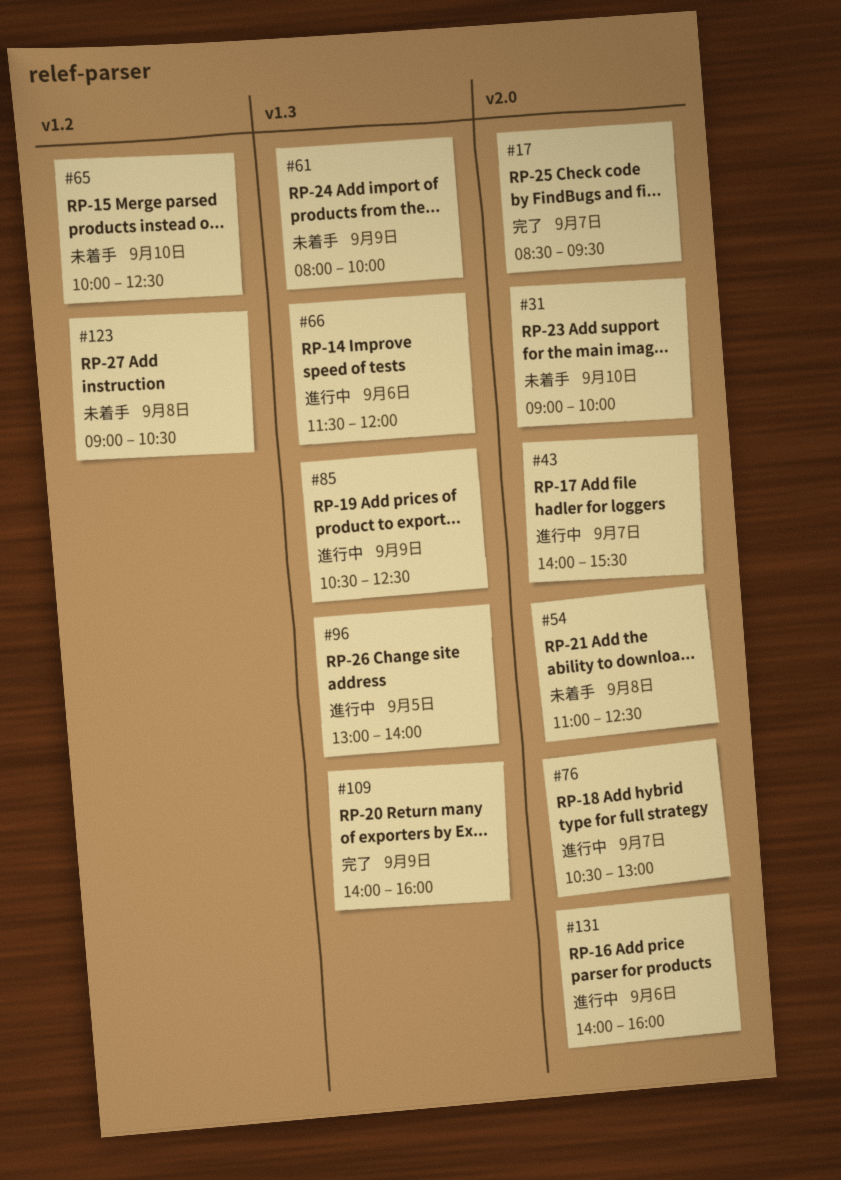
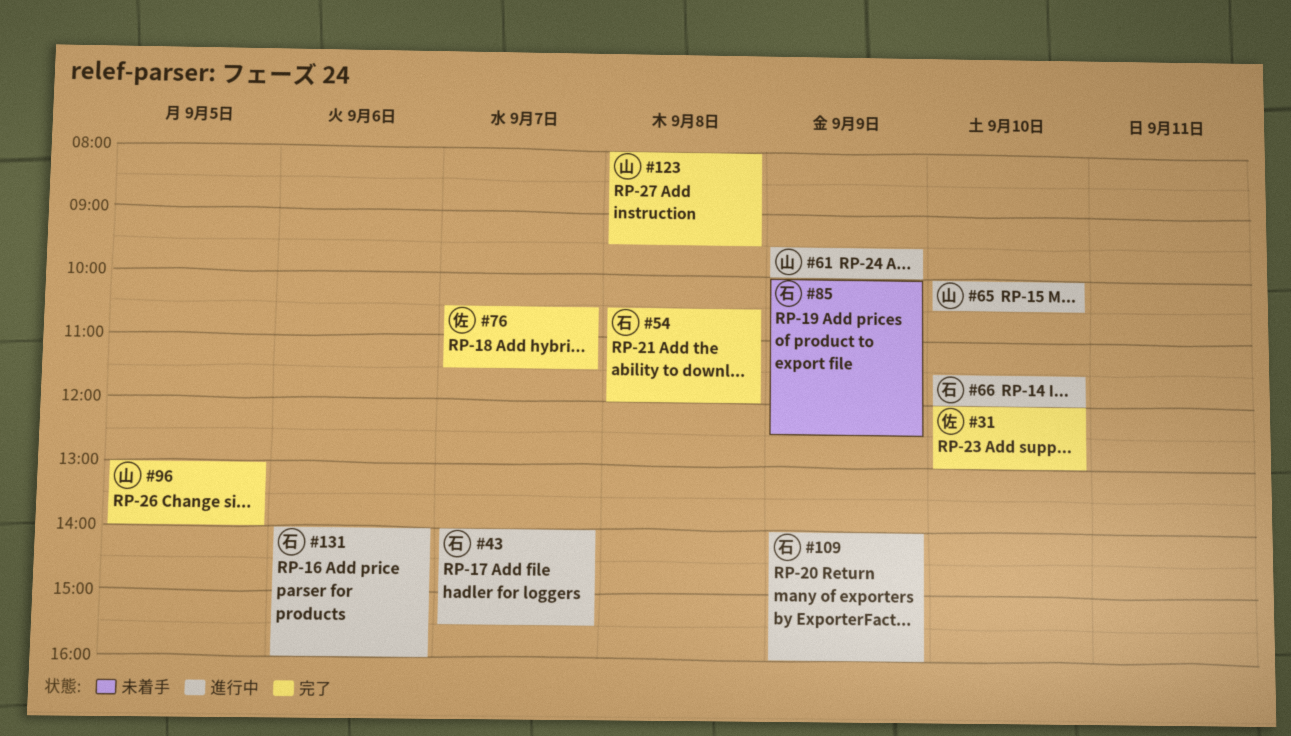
#17: present -> none
#31, status: 未着手 -> 完了
#31, begins: 09:00 -> 12:00
#31, ends: 10:00 -> 13:00
#54, status: 未着手 -> 完了
#54, begins: 11:00 -> 10:30
#54, ends: 12:30 -> 12:00
#61, status: 未着手 -> 進行中
#61, begins: 08:00 -> 09:30
#65, status: 未着手 -> 進行中
#65, ends: 12:30 -> 10:30
#66, day: Sep 6 -> Sep 10
#76, status: 進行中 -> 完了
#76, ends: 13:00 -> 11:30
#85, status: 進行中 -> 未着手
#85, begins: 10:30 -> 10:00
#96, status: 進行中 -> 完了
#109, status: 完了 -> 進行中
#123, status: 未着手 -> 完了
#123, begins: 09:00 -> 08:00
#123, ends: 10:30 -> 09:30

